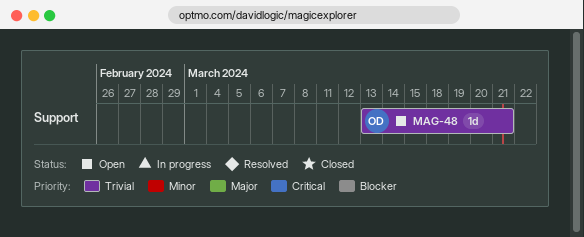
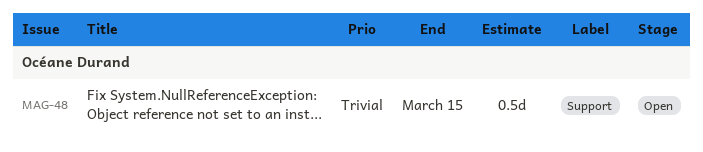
MAG-48, estimate: 1d -> 0.5d
MAG-48, due: Mar 21 -> Mar 15

